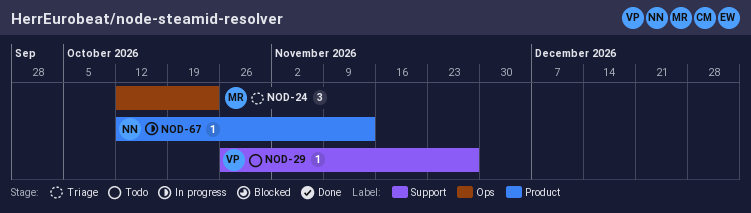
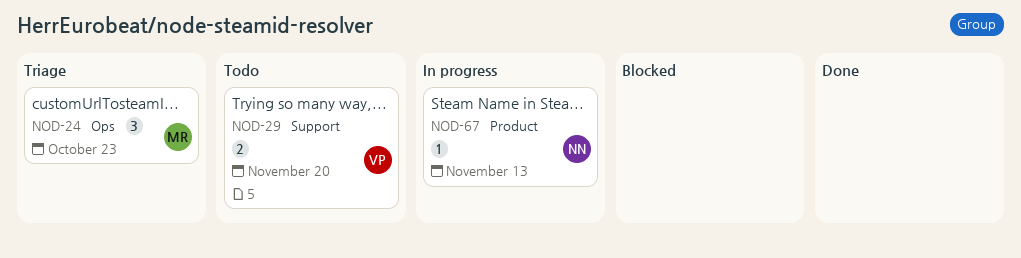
NOD-29, estimate: 1 -> 2
NOD-29, due: Nov 27 -> Nov 20

